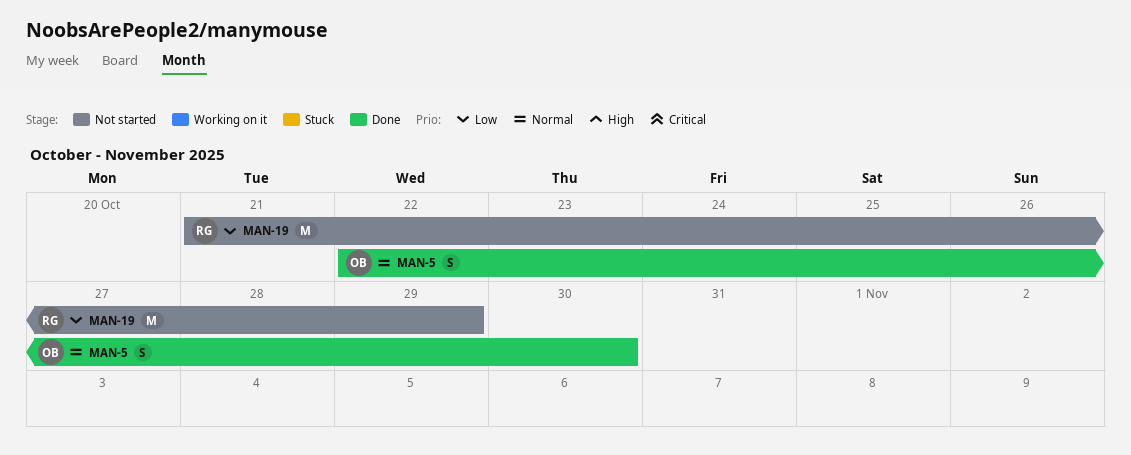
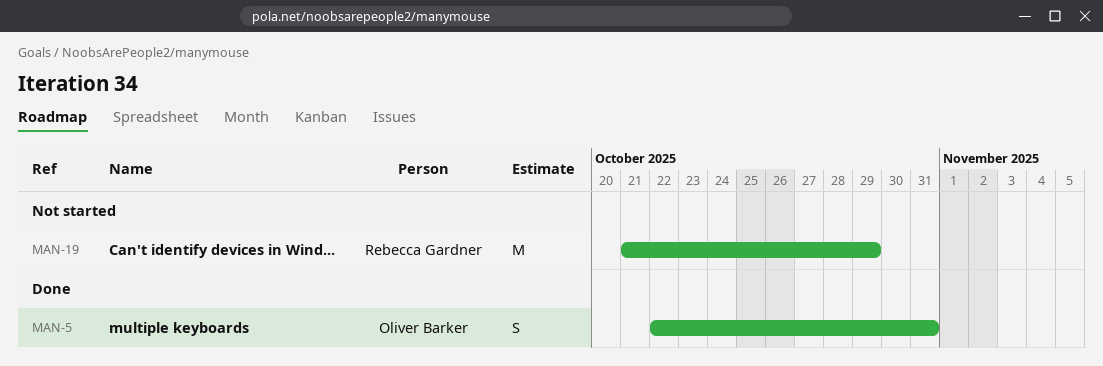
MAN-5, due: Oct 30 -> Oct 31

